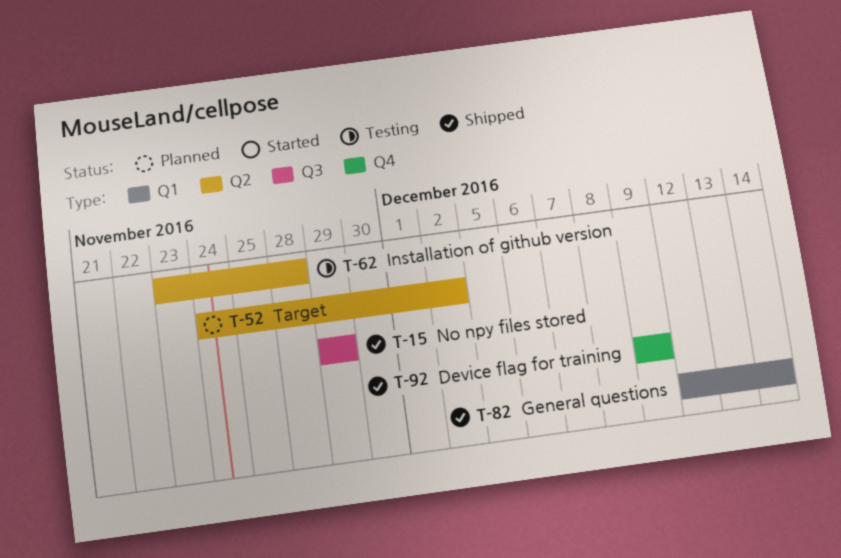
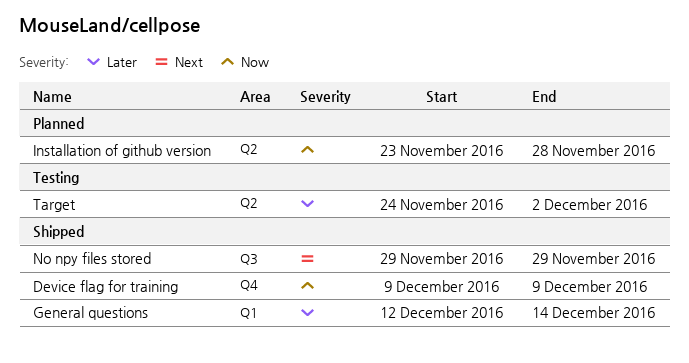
Installation of github version, status: Testing -> Planned
Target, status: Planned -> Testing

